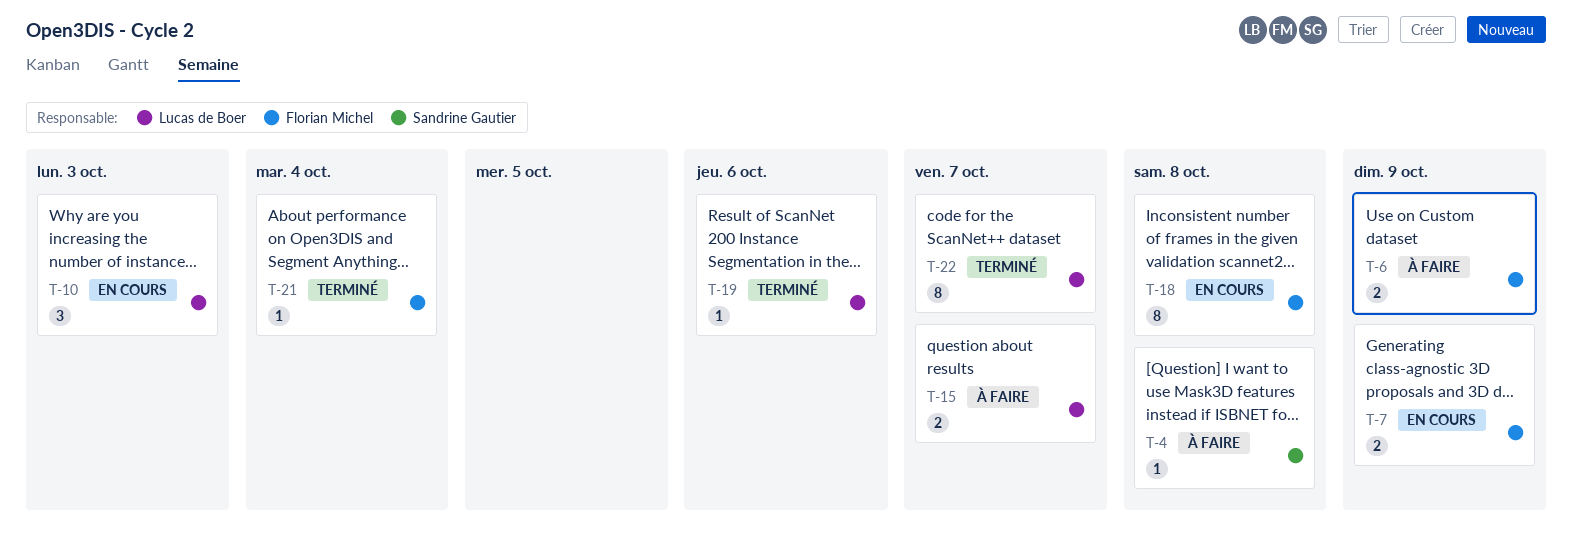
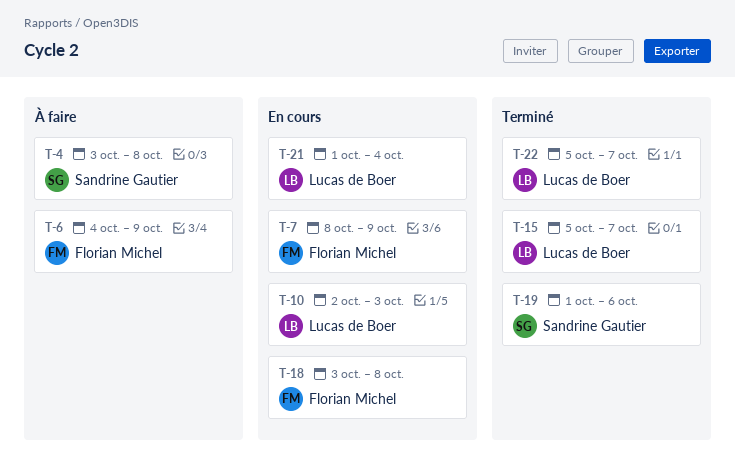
T-15, status: À faire -> Terminé
T-19, owner: Lucas de Boer -> Sandrine Gautier
T-21, status: Terminé -> En cours
T-21, owner: Florian Michel -> Lucas de Boer

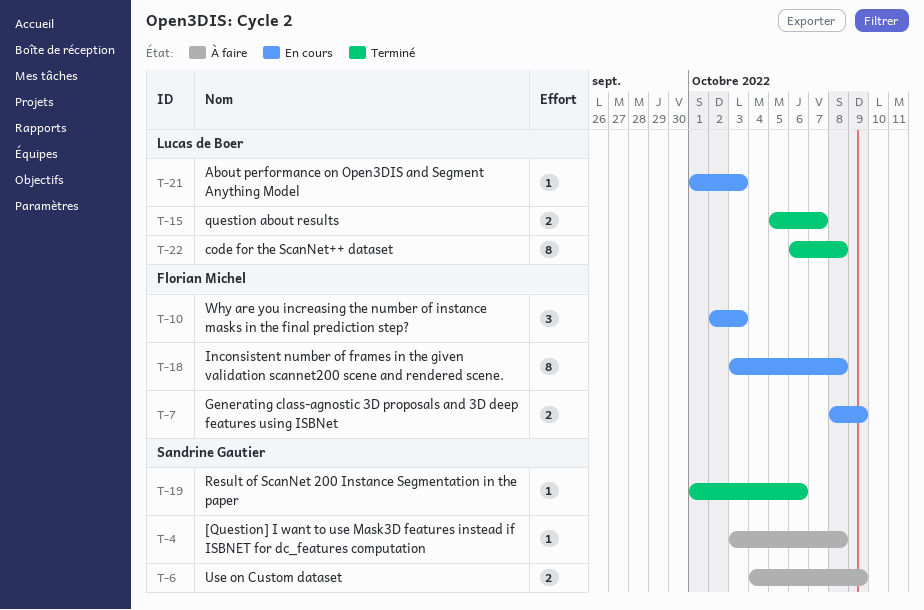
T-6, owner: Florian Michel -> Sandrine Gautier
T-10, owner: Lucas de Boer -> Florian Michel
T-21, due: Oct 4 -> Oct 3
T-22, start: Oct 5 -> Oct 6
T-22, due: Oct 7 -> Oct 8

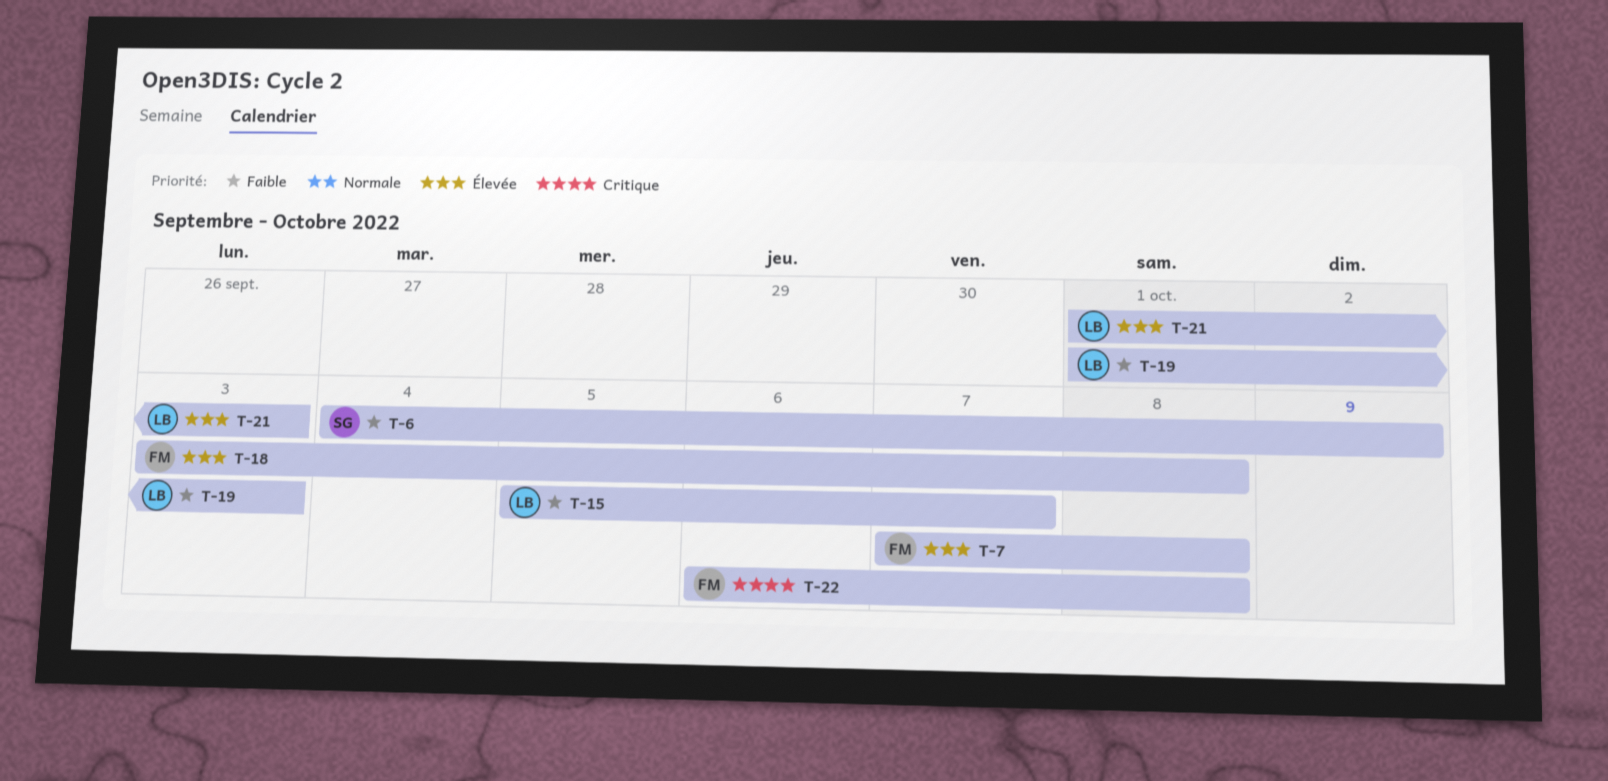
T-4: present -> none
T-7, start: Oct 8 -> Oct 7
T-7, due: Oct 9 -> Oct 8
T-10: present -> none
T-19, owner: Sandrine Gautier -> Lucas de Boer
T-19, due: Oct 6 -> Oct 3
T-22, owner: Lucas de Boer -> Florian Michel

